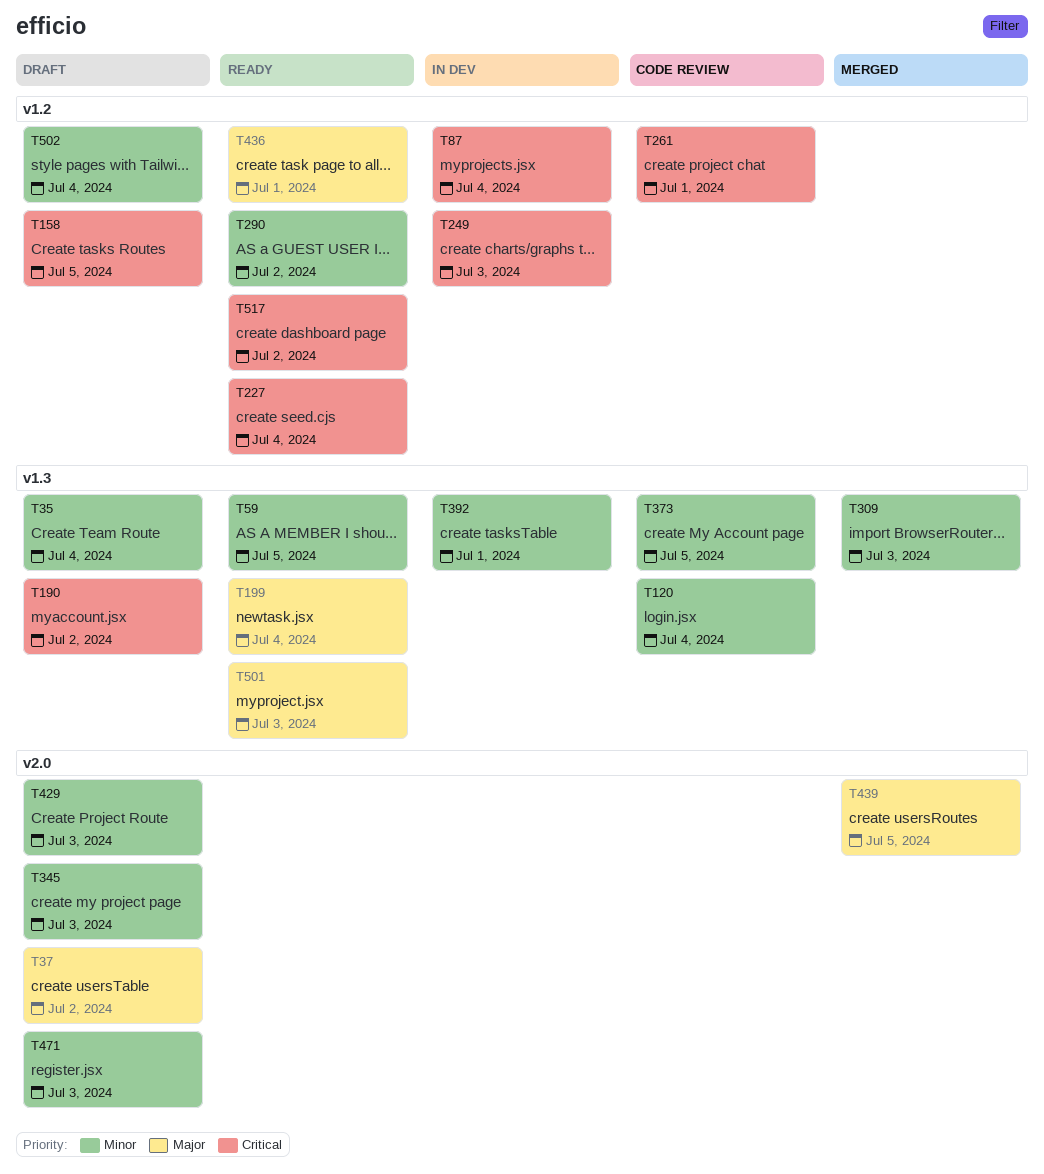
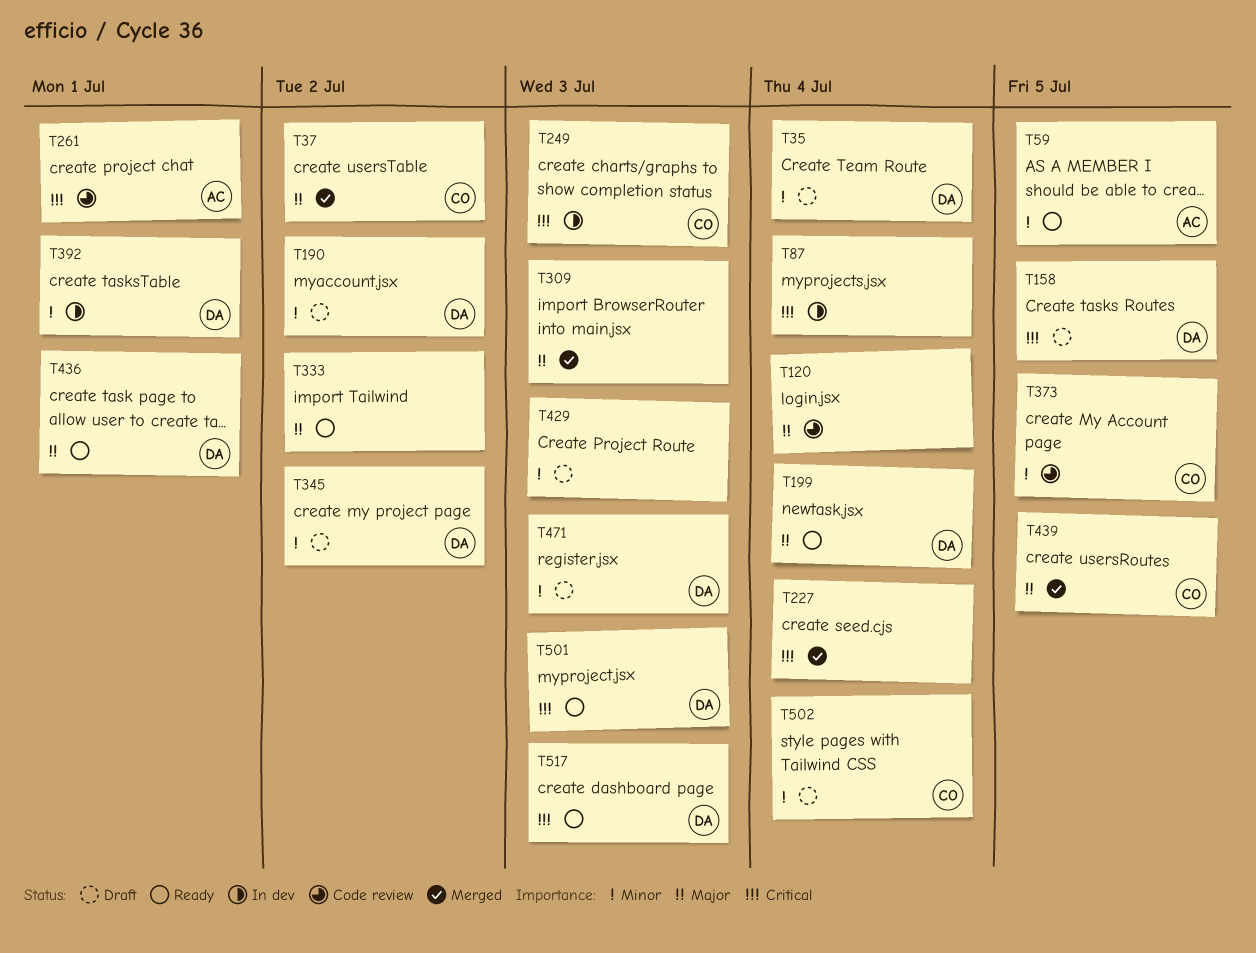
T37, status: Draft -> Merged
T120, priority: Minor -> Major
T190, priority: Critical -> Minor
T227, status: Ready -> Merged
T290: present -> none
T309, priority: Minor -> Major
T333: none -> present
T345, due: Jul 3 -> Jul 2
T501, priority: Major -> Critical
T517, due: Jul 2 -> Jul 3

